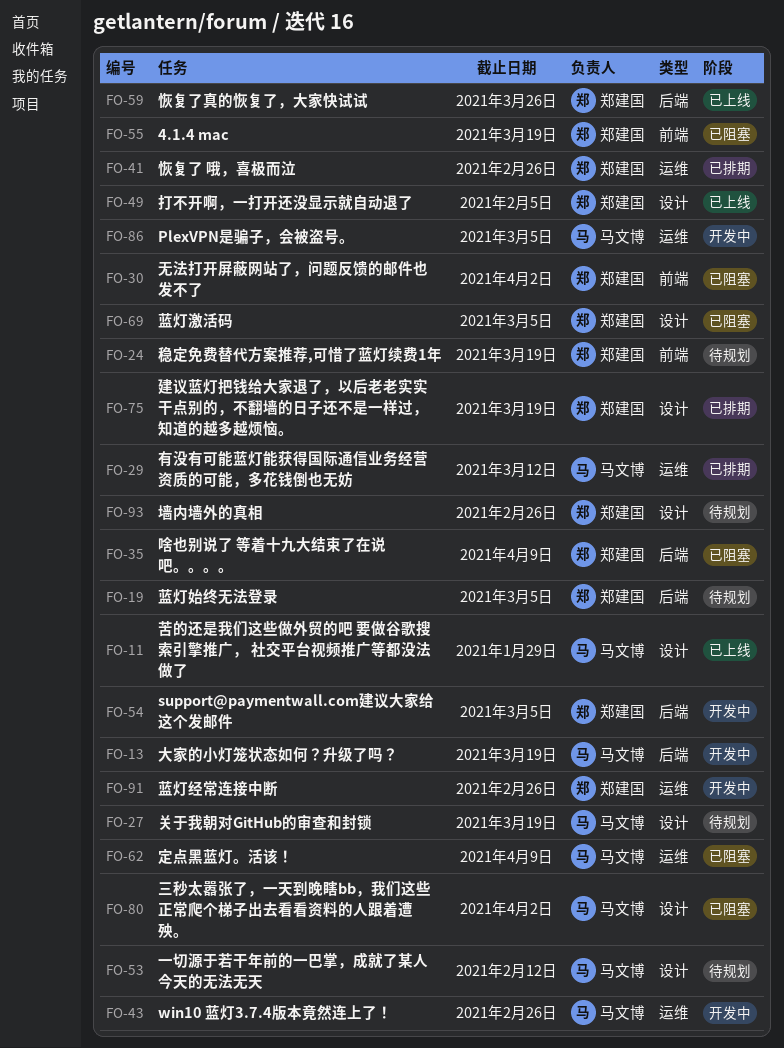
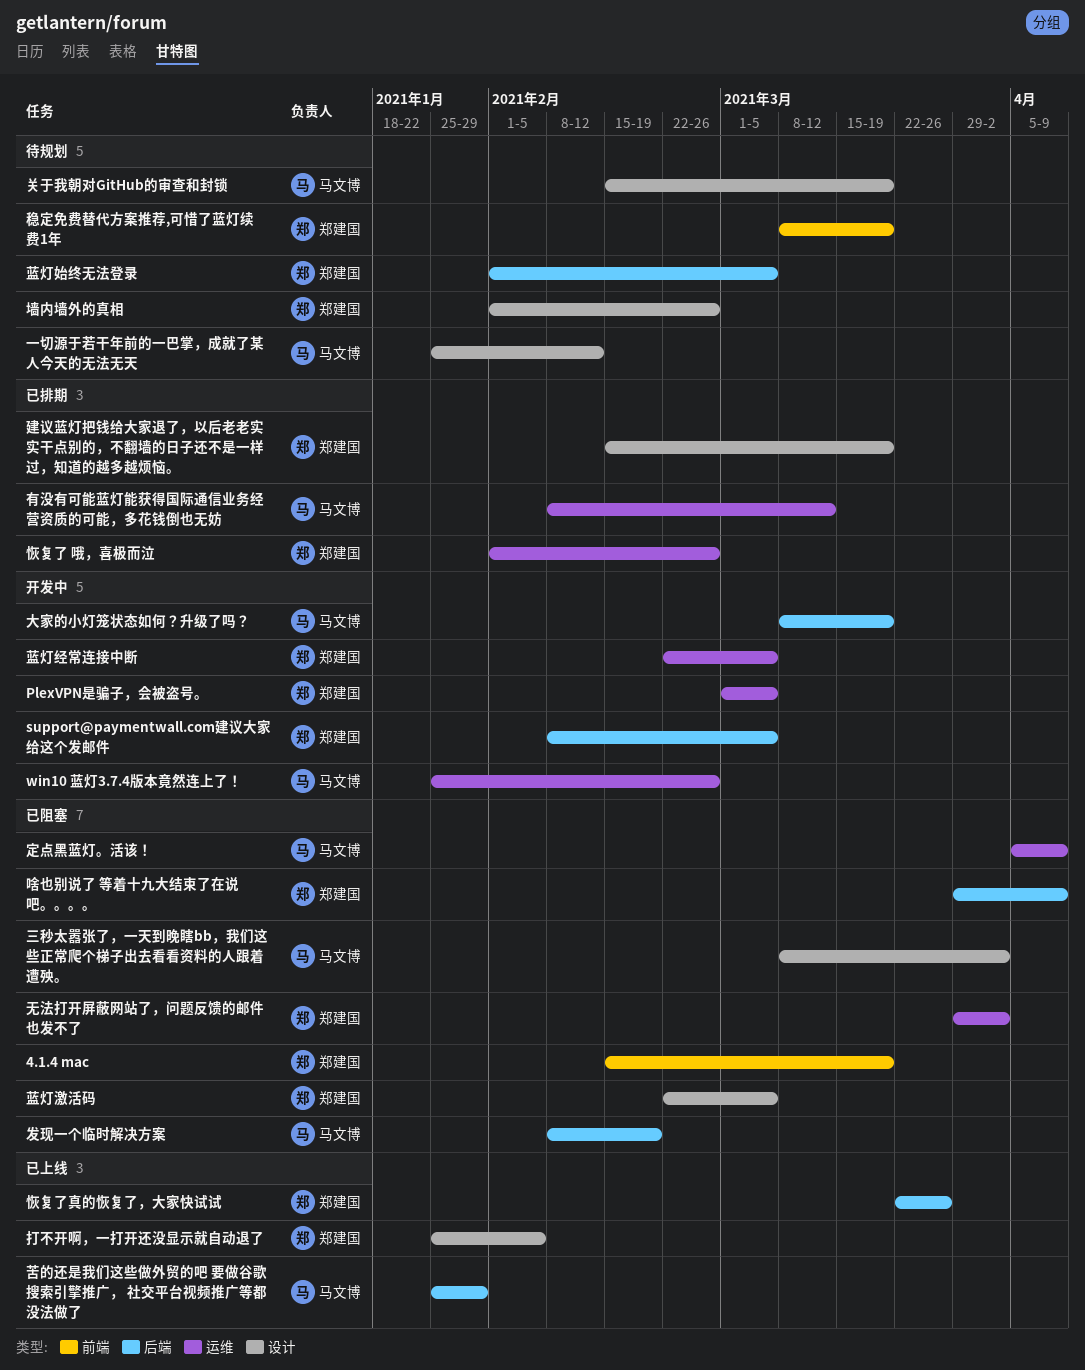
PlexVPN是骗子，会被盗号。, owner: 马文博 -> 郑建国
发现一个临时解决方案: none -> present
无法打开屏蔽网站了，问题反馈的邮件也发不了, label: 前端 -> 运维
苦的还是我们这些做外贸的吧 要做谷歌搜索引擎推广， 社交平台视频推广等都没法做了, label: 设计 -> 后端
蓝灯经常连接中断, due: Feb 26 -> Mar 5

